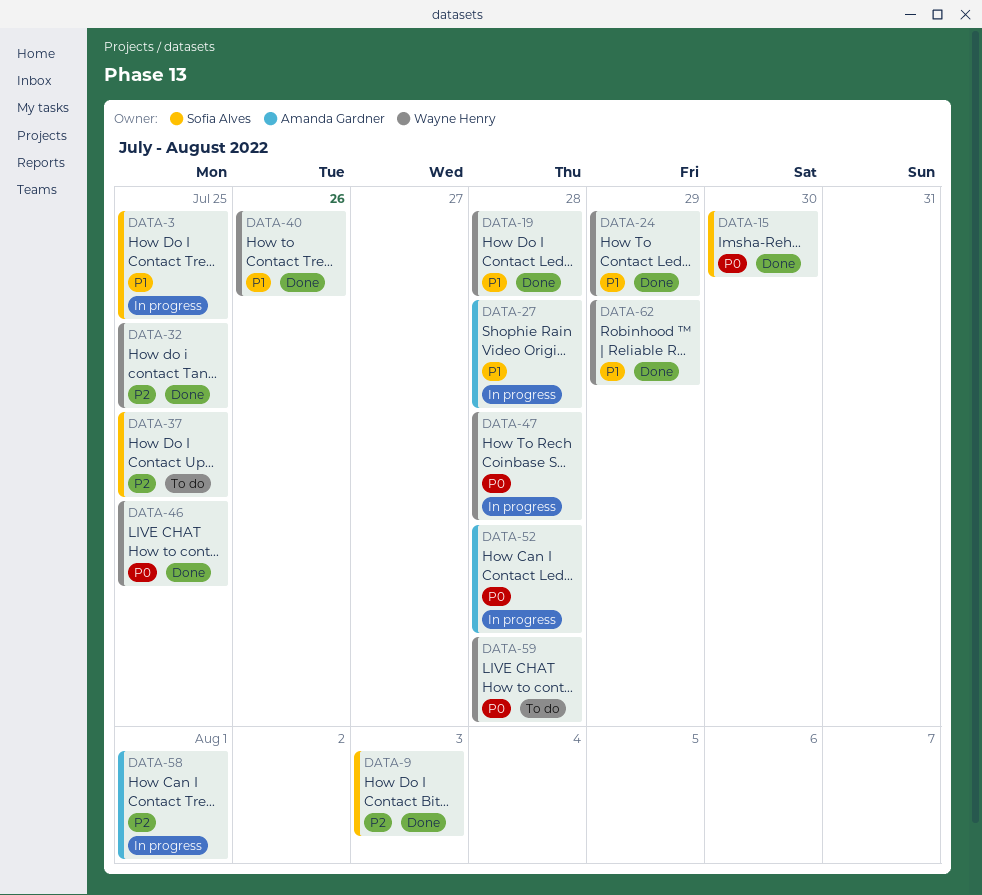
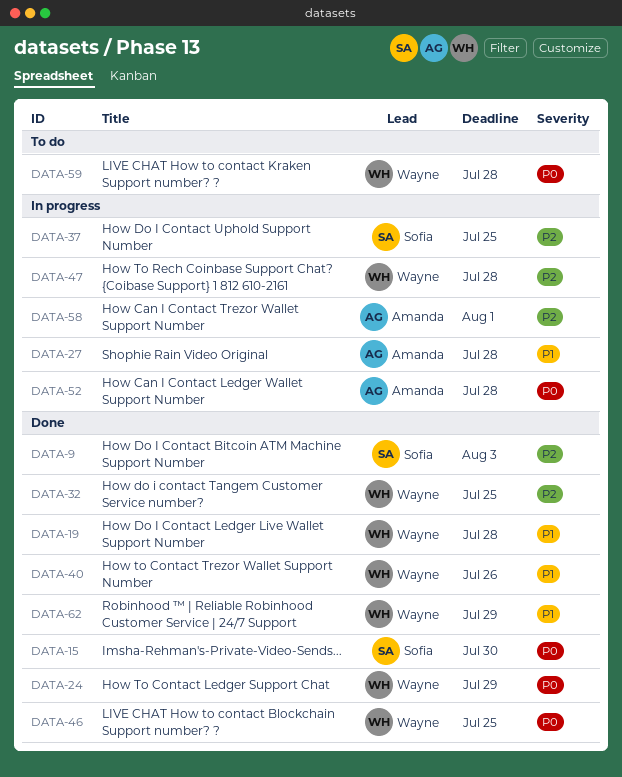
DATA-3: present -> none
DATA-24, priority: P1 -> P0
DATA-37, status: To do -> In progress
DATA-47, priority: P0 -> P2

